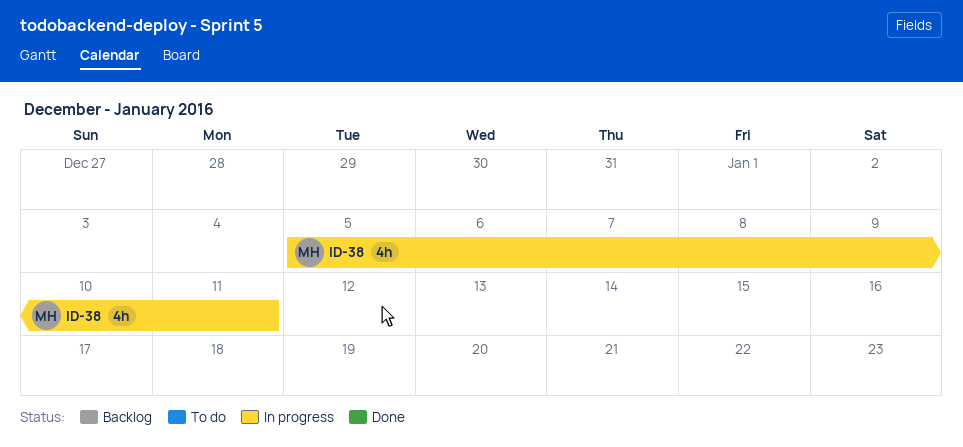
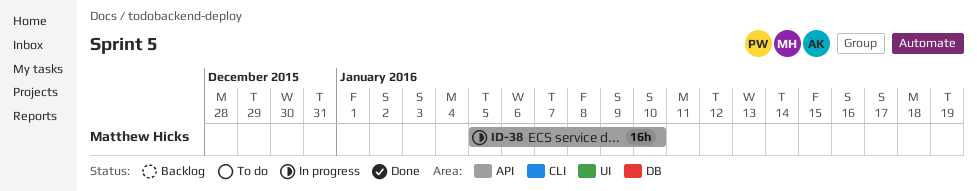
ID-38, estimate: 4h -> 16h
ID-38, due: Jan 11 -> Jan 10

